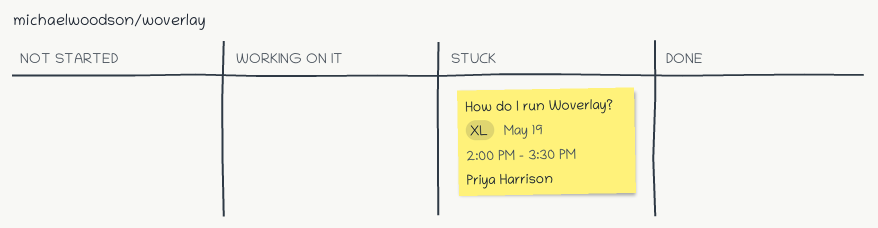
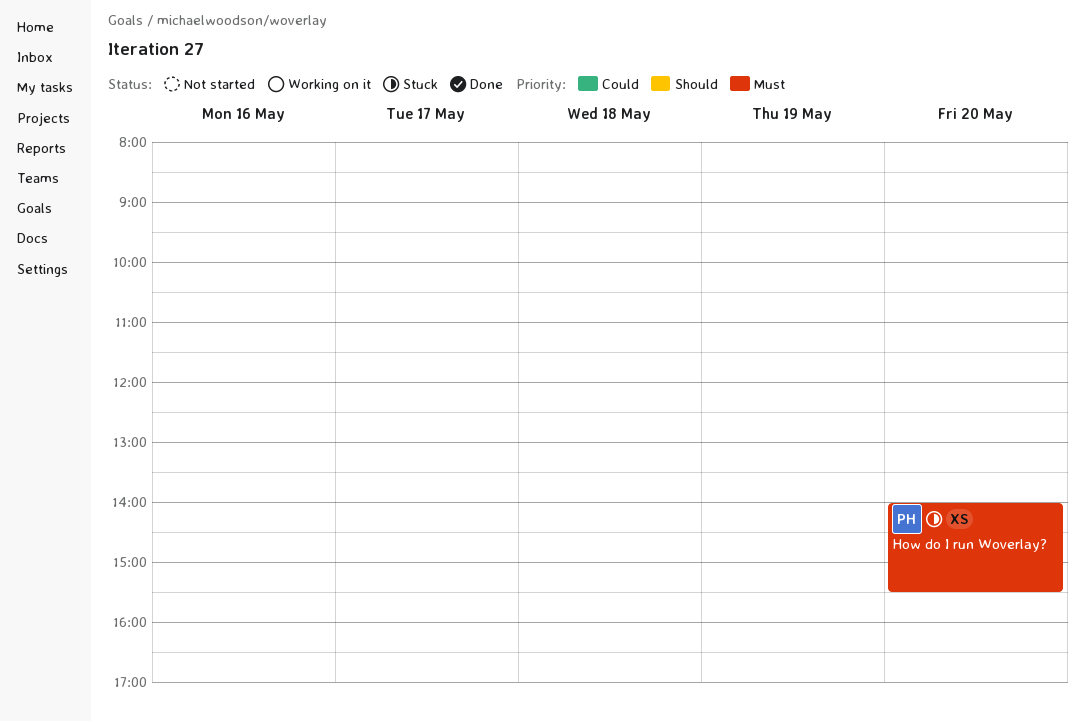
How do I run Woverlay?, estimate: XL -> XS
How do I run Woverlay?, day: May 19 -> May 20

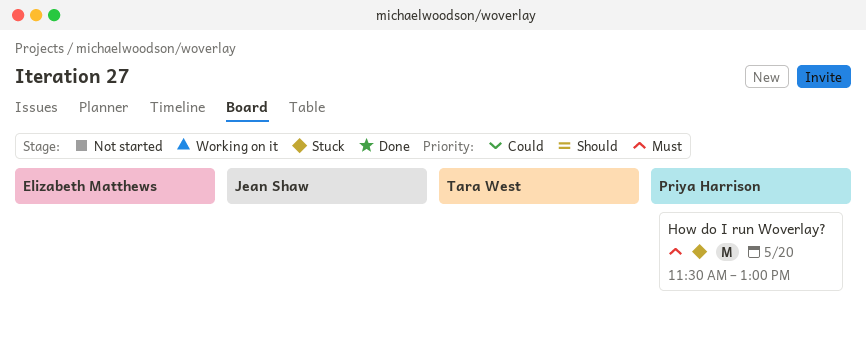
How do I run Woverlay?, estimate: XS -> M
How do I run Woverlay?, begins: 14:00 -> 11:30
How do I run Woverlay?, ends: 15:30 -> 13:00

